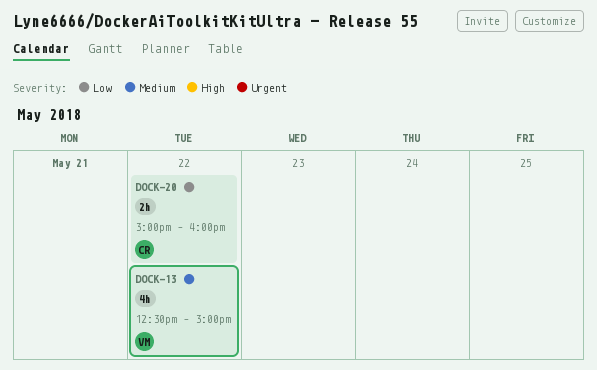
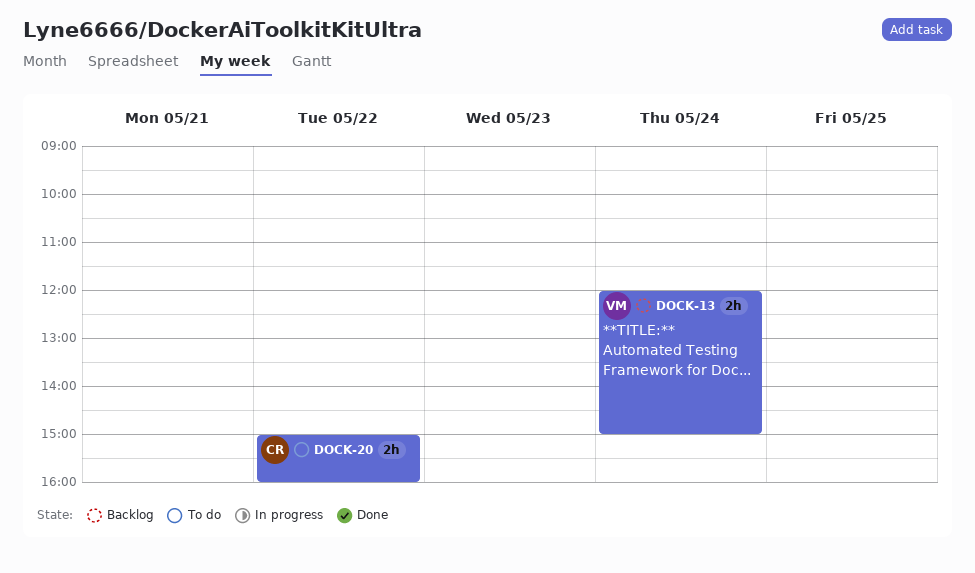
DOCK-13, estimate: 4h -> 2h
DOCK-13, day: May 22 -> May 24
DOCK-13, begins: 12:30 -> 12:00

